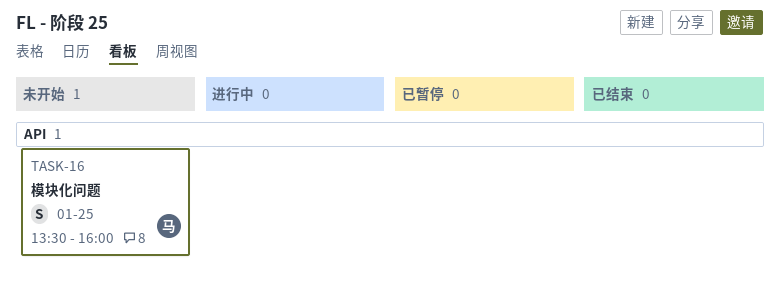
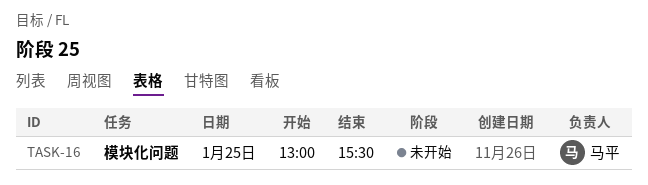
TASK-16, begins: 13:30 -> 13:00
TASK-16, ends: 16:00 -> 15:30

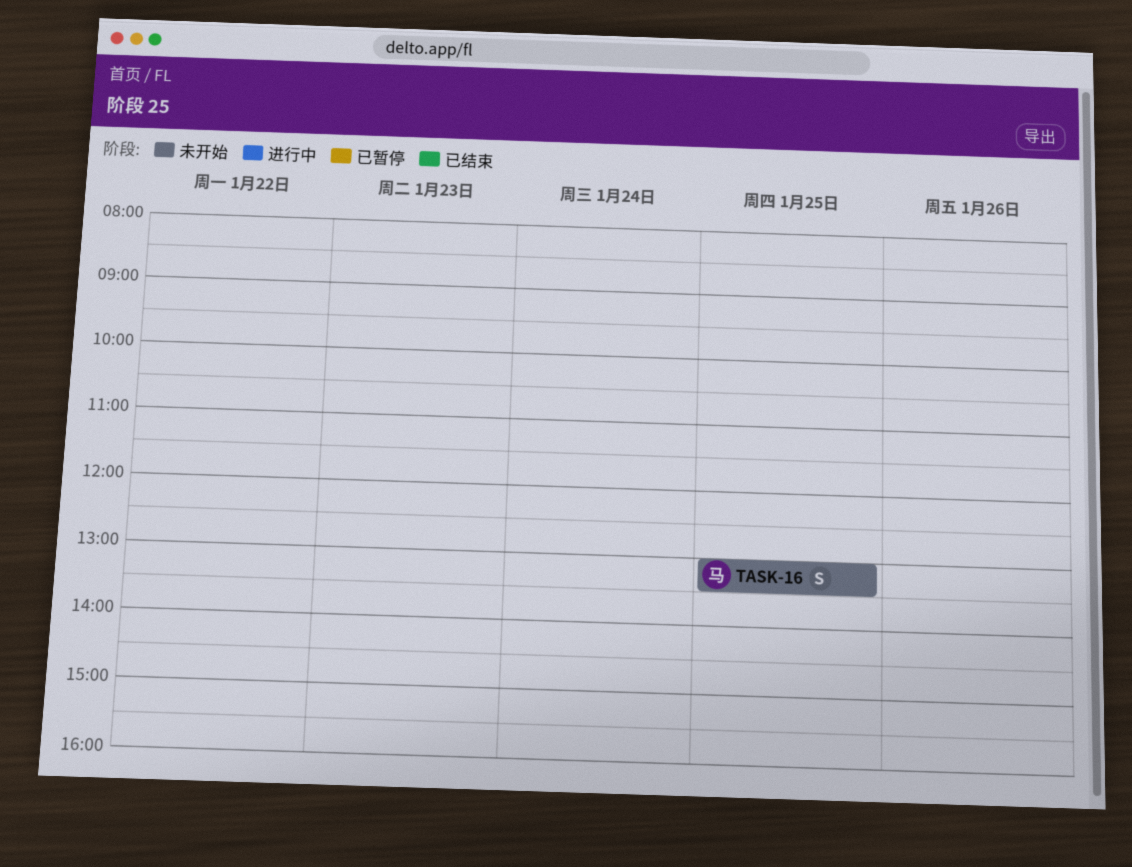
TASK-16, ends: 15:30 -> 13:30

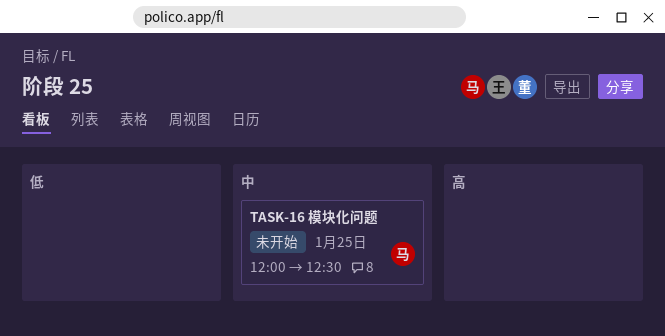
TASK-16, begins: 13:00 -> 12:00
TASK-16, ends: 13:30 -> 12:30

